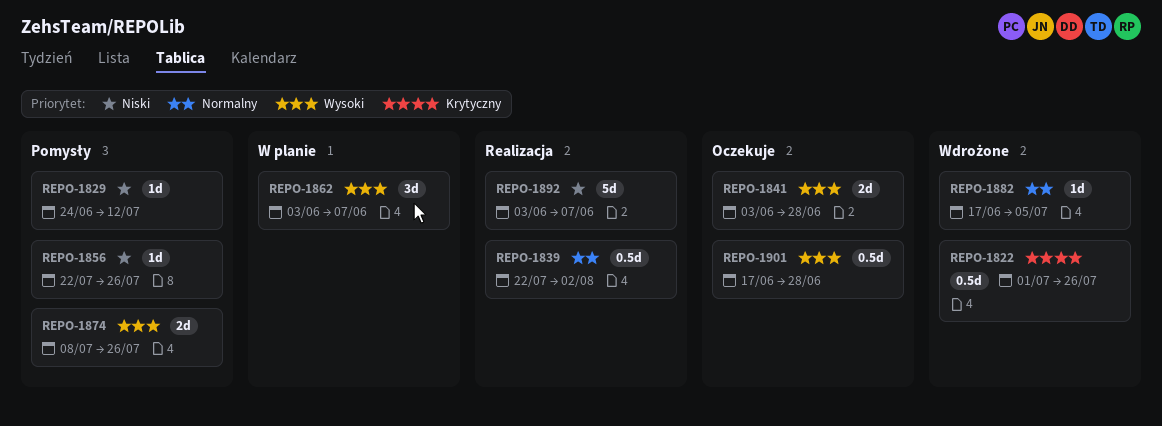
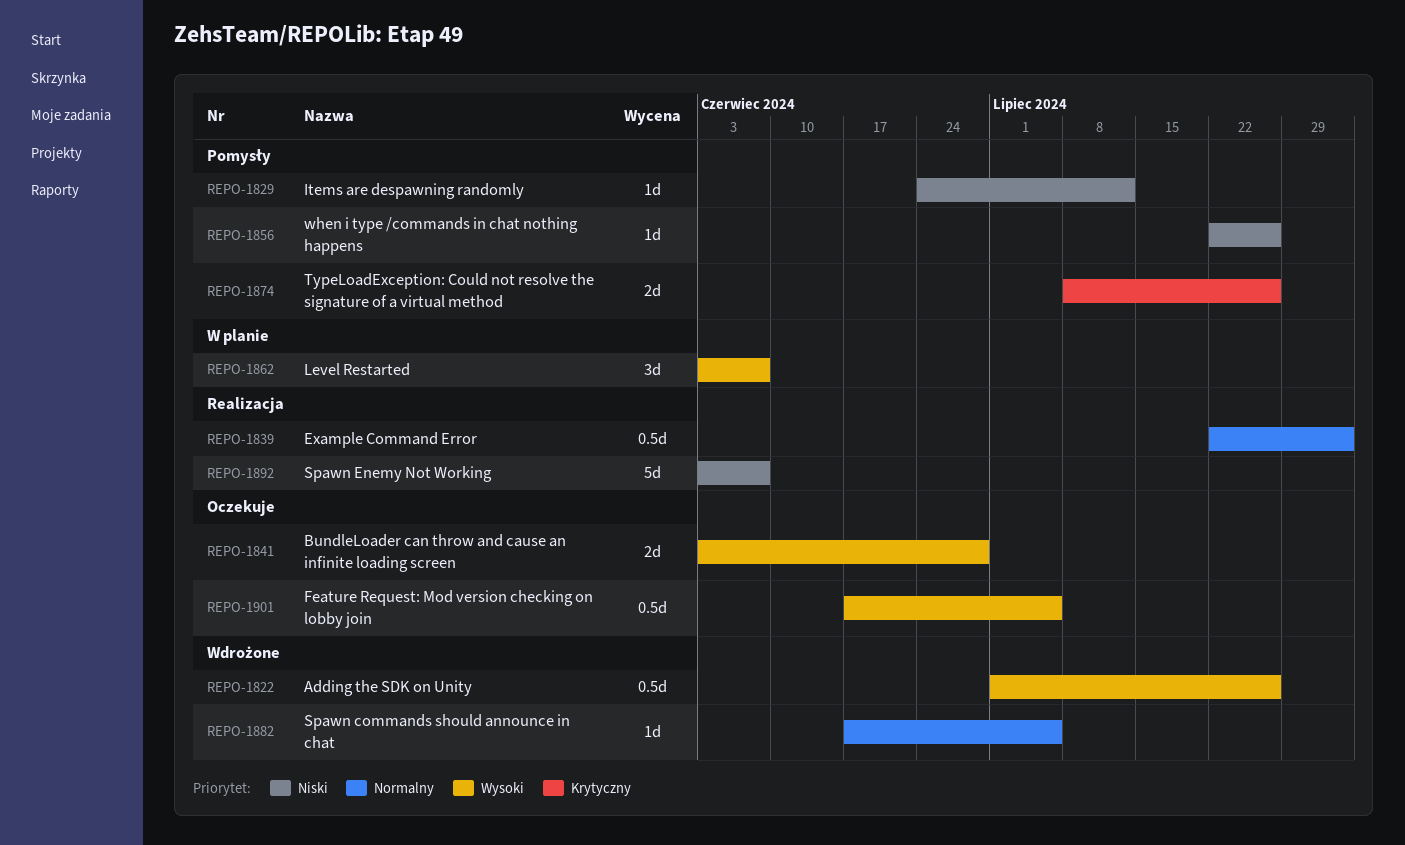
REPO-1822, priority: Krytyczny -> Wysoki
REPO-1874, priority: Wysoki -> Krytyczny
REPO-1901, due: Jun 28 -> Jul 5

